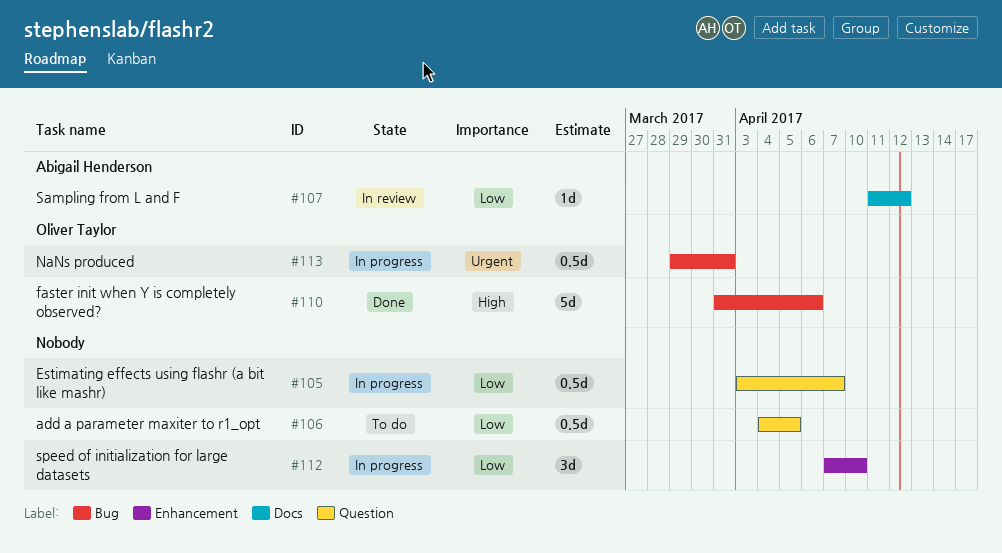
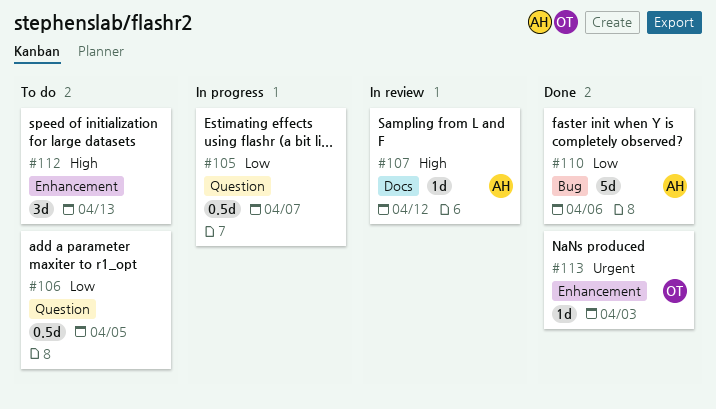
#107, priority: Low -> High
#110, owner: Oliver Taylor -> Abigail Henderson
#110, priority: High -> Low
#112, status: In progress -> To do
#112, priority: Low -> High
#112, due: Apr 10 -> Apr 13
#113, status: In progress -> Done
#113, label: Bug -> Enhancement
#113, estimate: 0.5d -> 1d
#113, due: Mar 31 -> Apr 3

